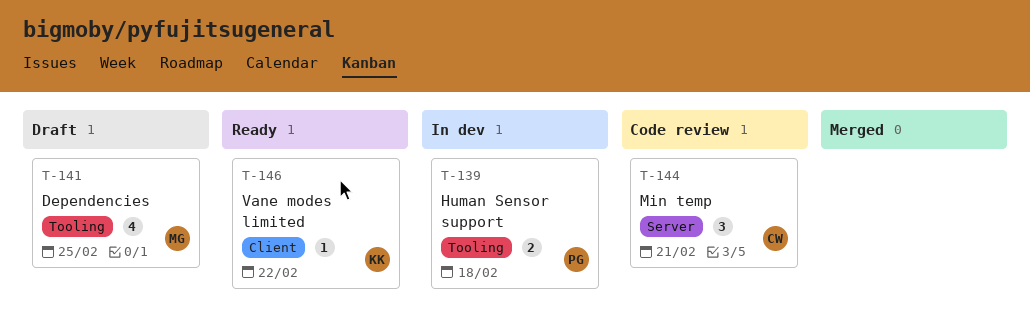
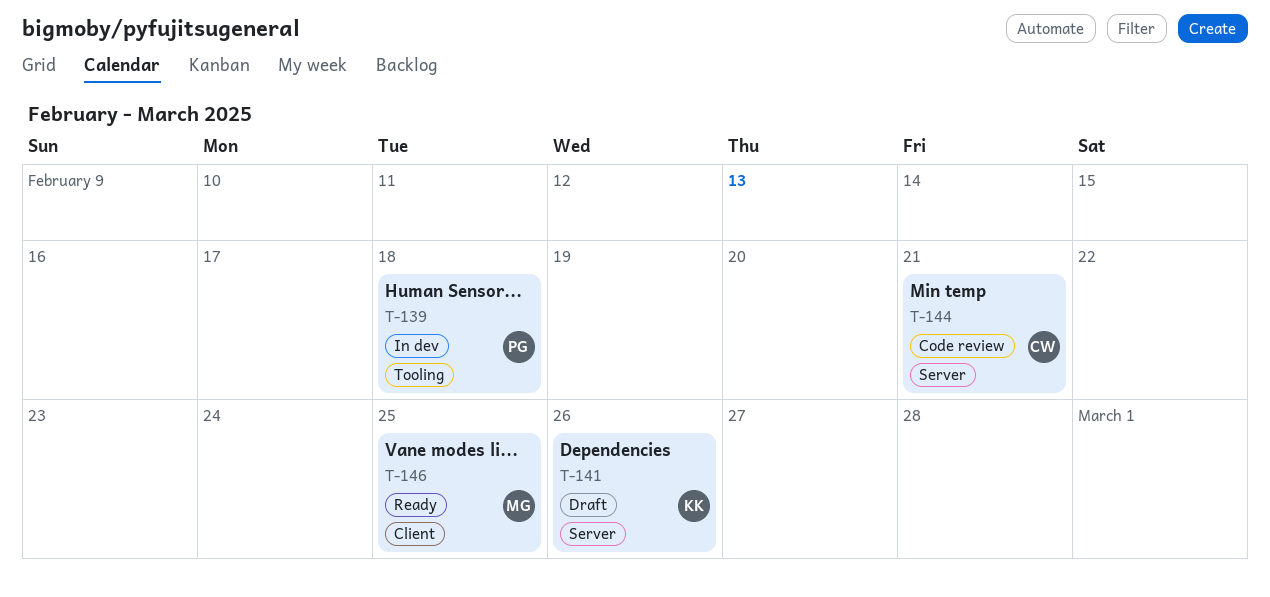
T-141, owner: MG -> KK
T-141, label: Tooling -> Server
T-141, due: Feb 25 -> Feb 26
T-146, owner: KK -> MG
T-146, due: Feb 22 -> Feb 25

